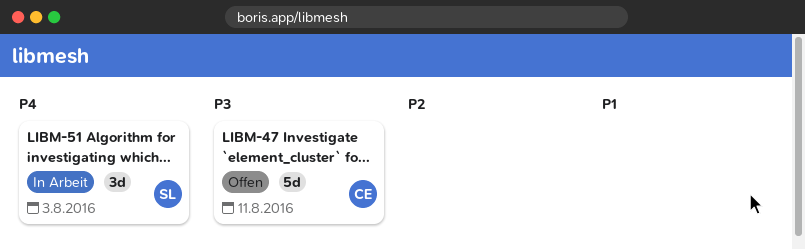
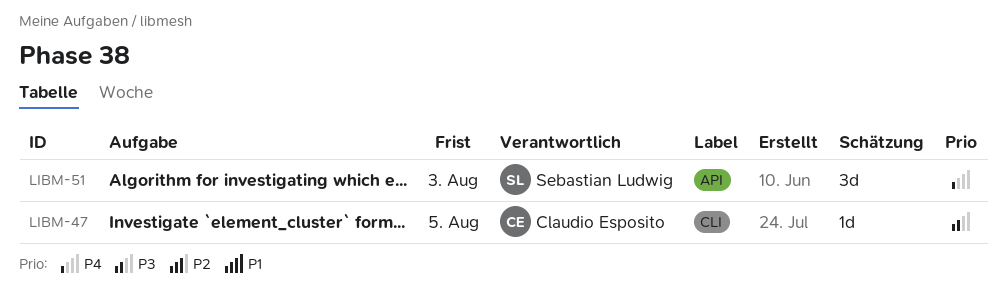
LIBM-47, estimate: 5d -> 1d
LIBM-47, due: Aug 11 -> Aug 5

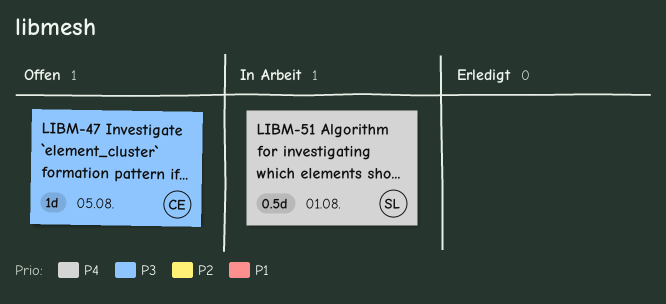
LIBM-51, estimate: 3d -> 0.5d
LIBM-51, due: Aug 3 -> Aug 1

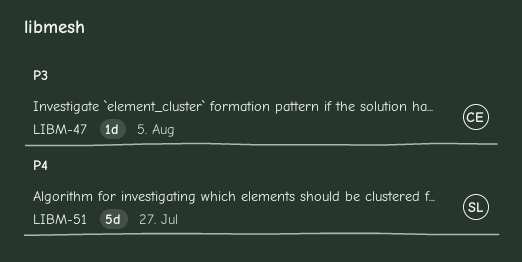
LIBM-51, estimate: 0.5d -> 5d
LIBM-51, due: Aug 1 -> Jul 27

